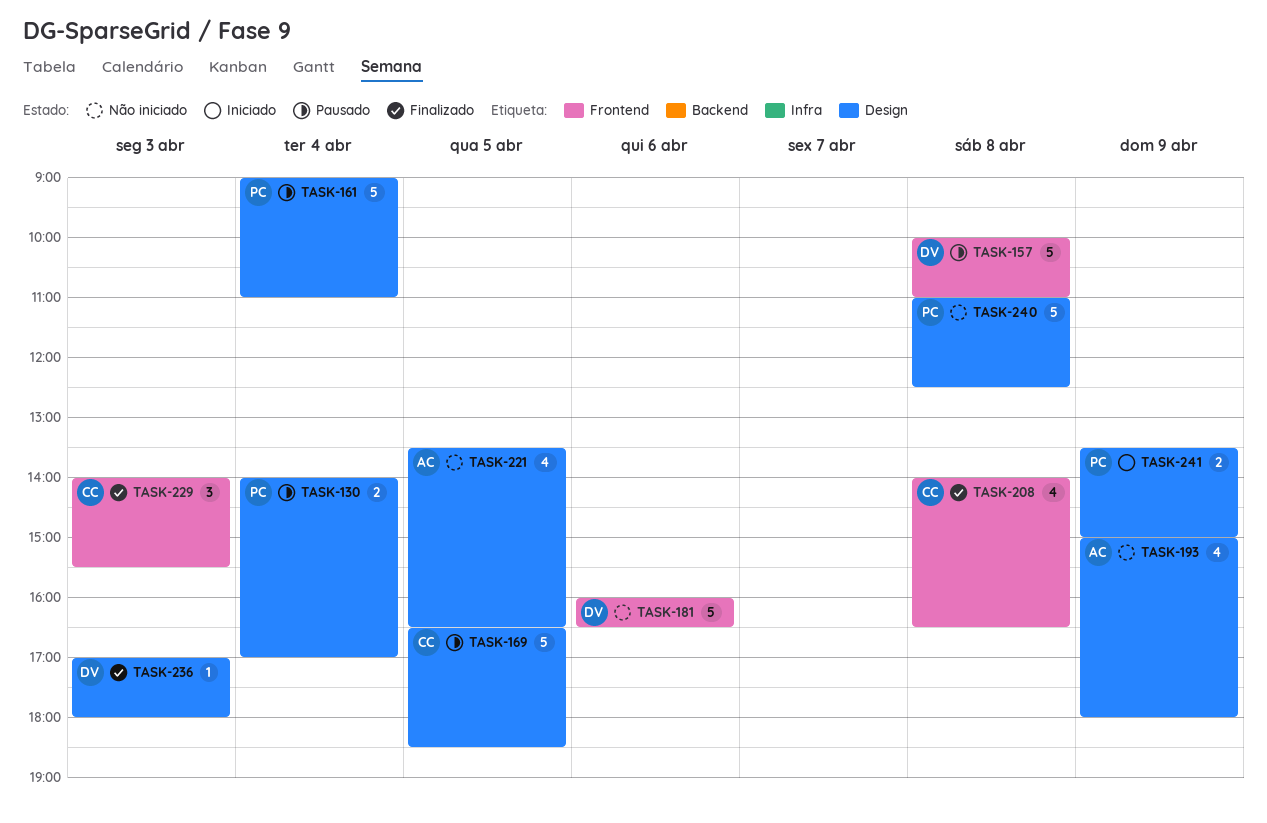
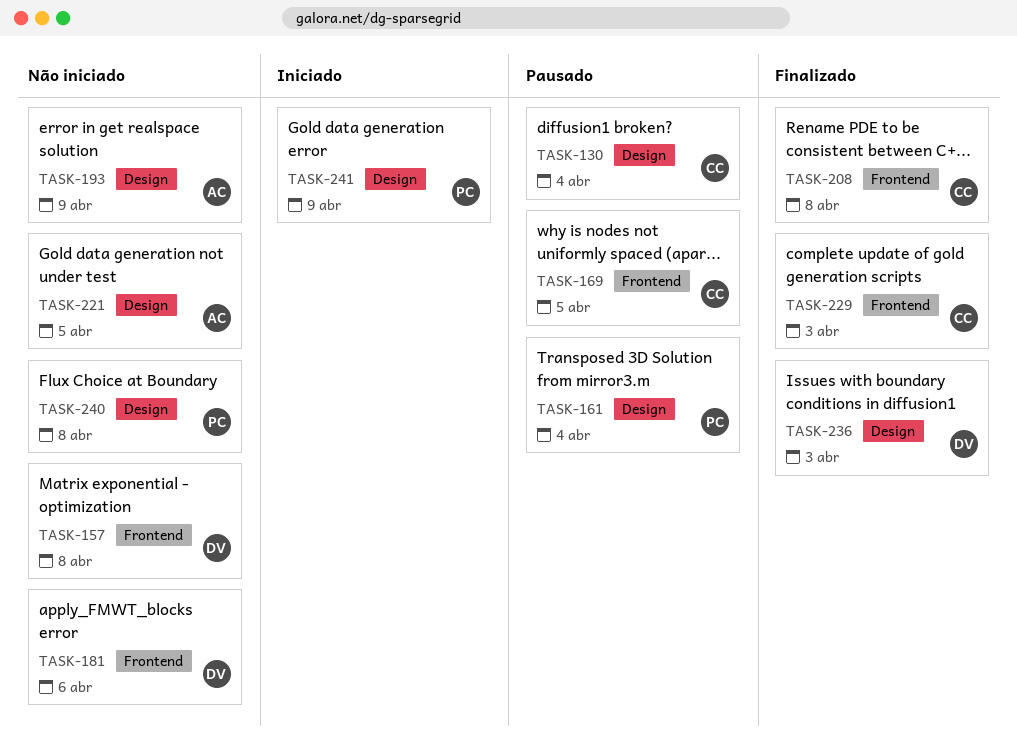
TASK-130, owner: PC -> CC
TASK-157, status: Pausado -> Não iniciado
TASK-169, label: Design -> Frontend

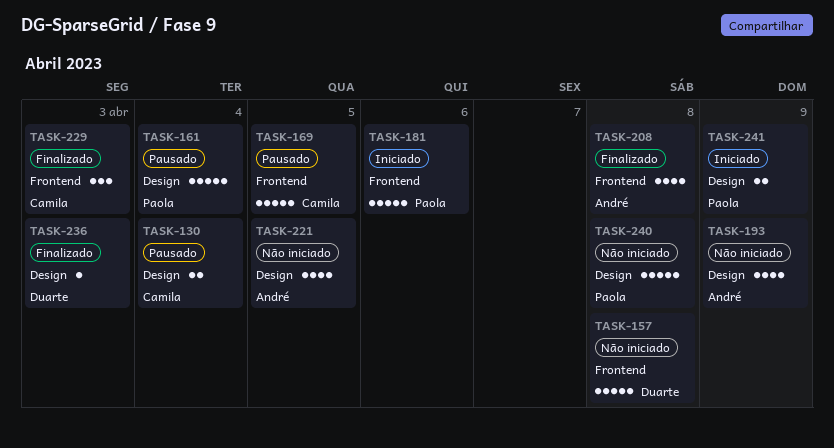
TASK-181, status: Não iniciado -> Iniciado
TASK-181, owner: Duarte -> Paola
TASK-208, owner: Camila -> André

